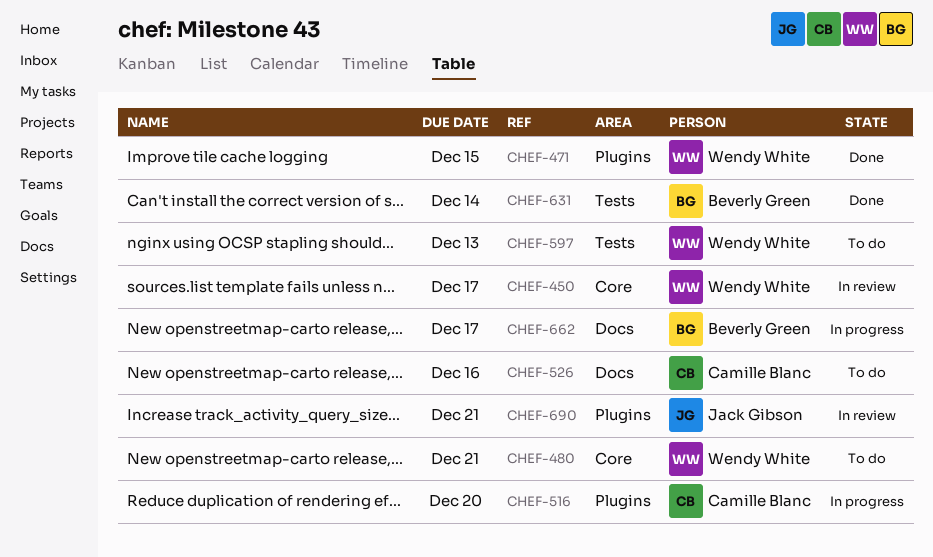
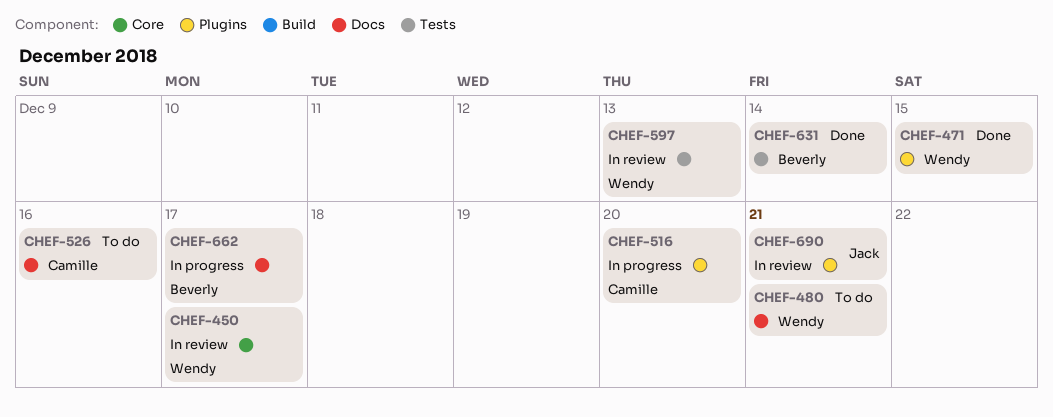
CHEF-480, label: Core -> Docs
CHEF-597, status: To do -> In review

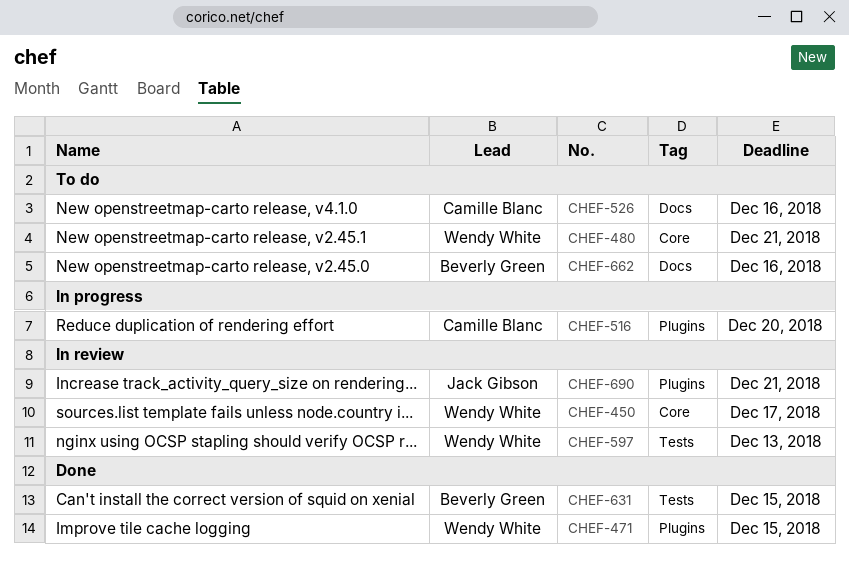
CHEF-480, label: Docs -> Core
CHEF-631, due: Dec 14 -> Dec 15
CHEF-662, status: In progress -> To do
CHEF-662, due: Dec 17 -> Dec 16

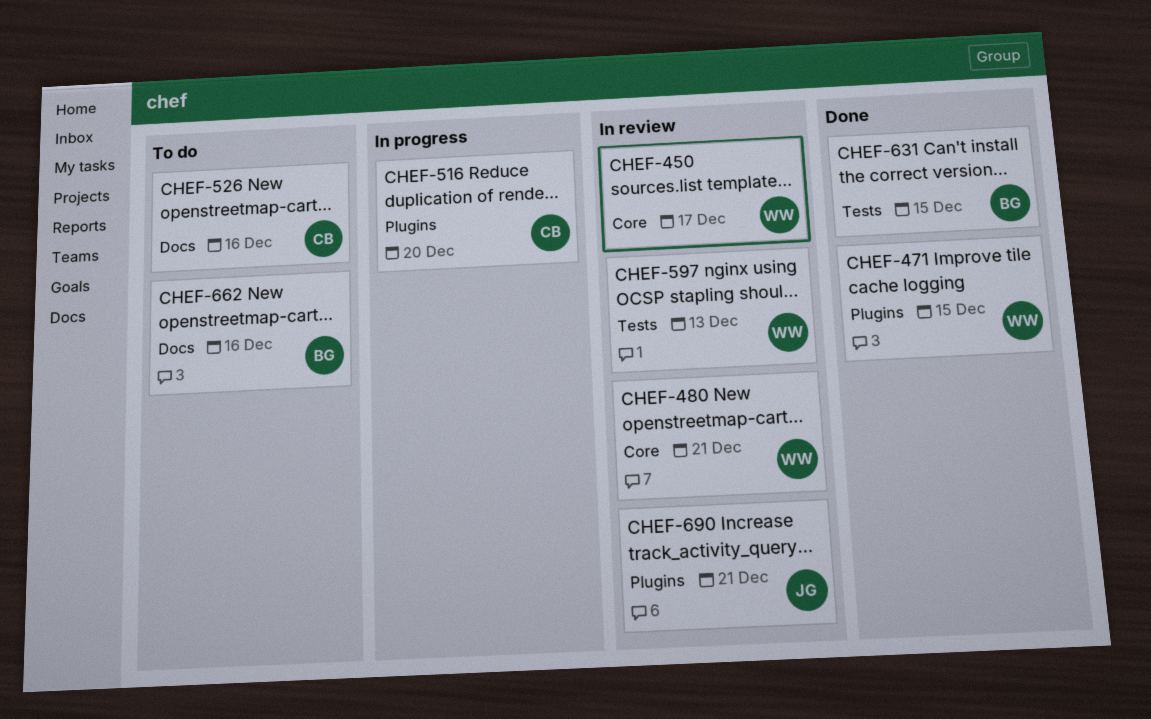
CHEF-480, status: To do -> In review

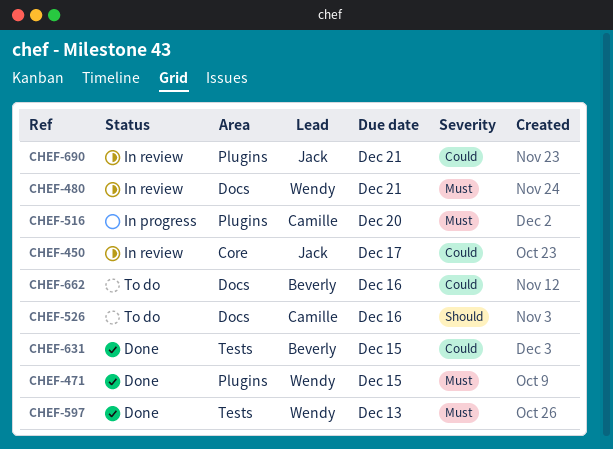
CHEF-450, owner: Wendy -> Jack
CHEF-480, label: Core -> Docs
CHEF-597, status: In review -> Done

